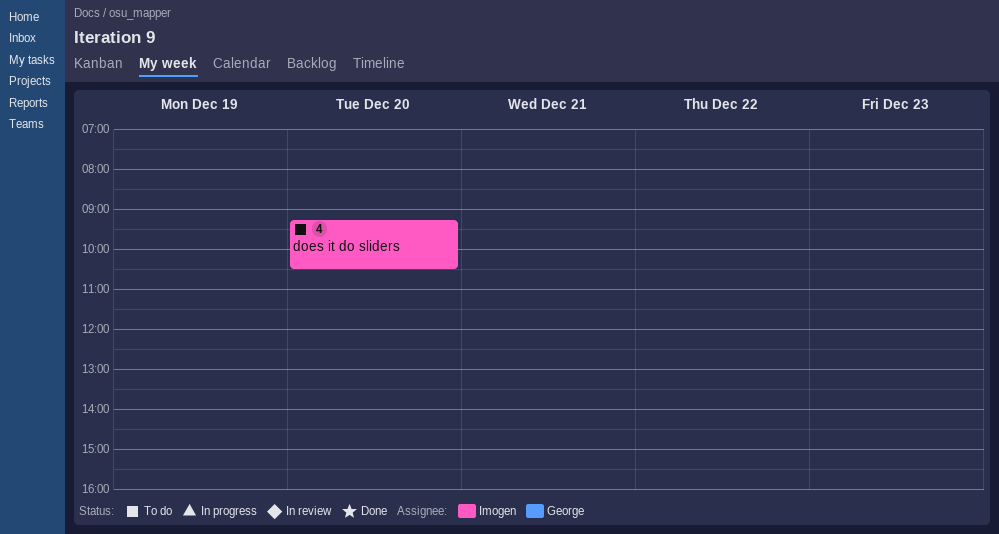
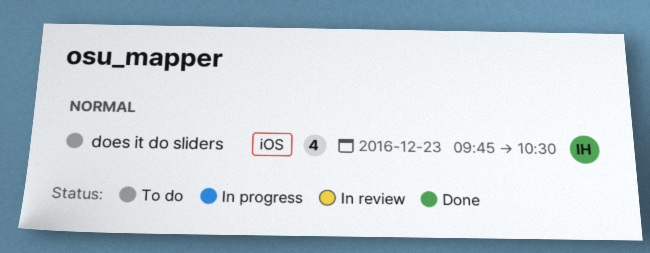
does it do sliders, day: Dec 20 -> Dec 23
does it do sliders, begins: 09:15 -> 09:45

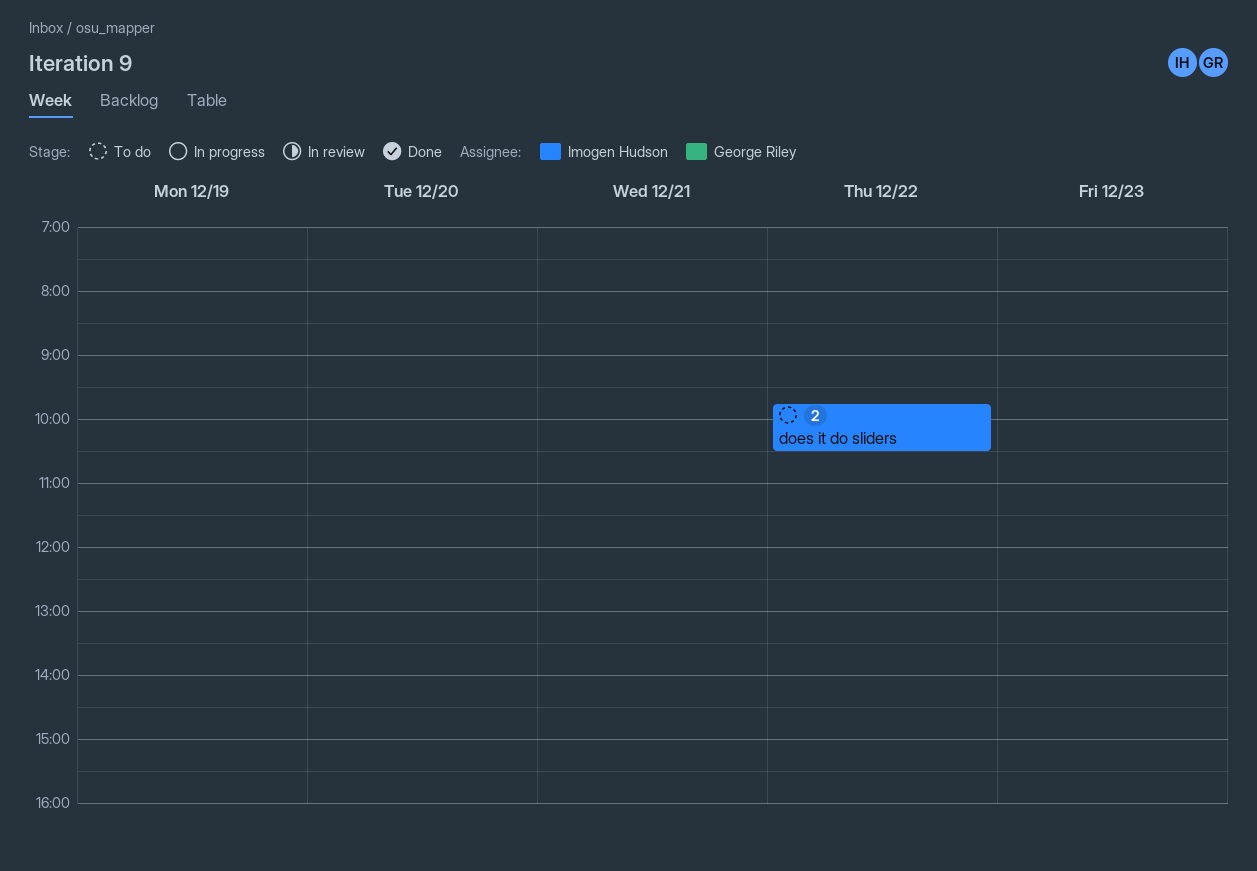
does it do sliders, estimate: 4 -> 2
does it do sliders, day: Dec 23 -> Dec 22

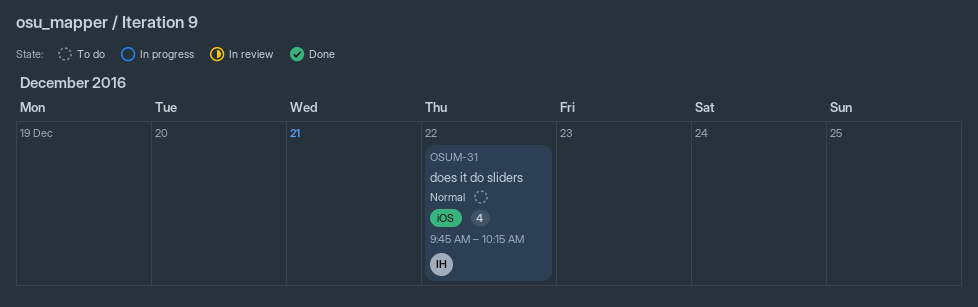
does it do sliders, estimate: 2 -> 4
does it do sliders, ends: 10:30 -> 10:15

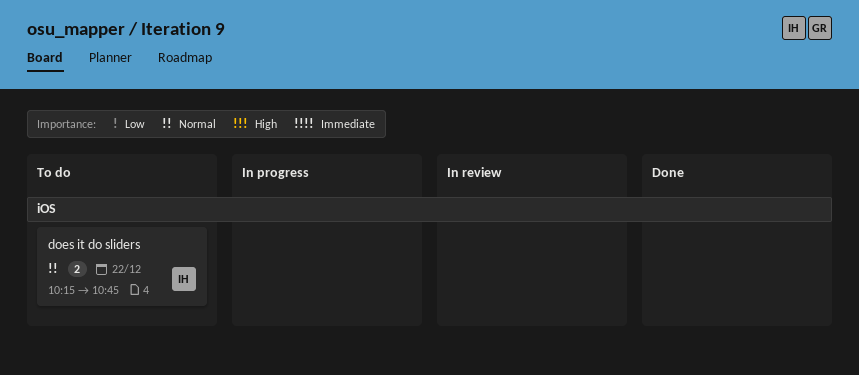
does it do sliders, estimate: 4 -> 2
does it do sliders, begins: 09:45 -> 10:15
does it do sliders, ends: 10:15 -> 10:45

